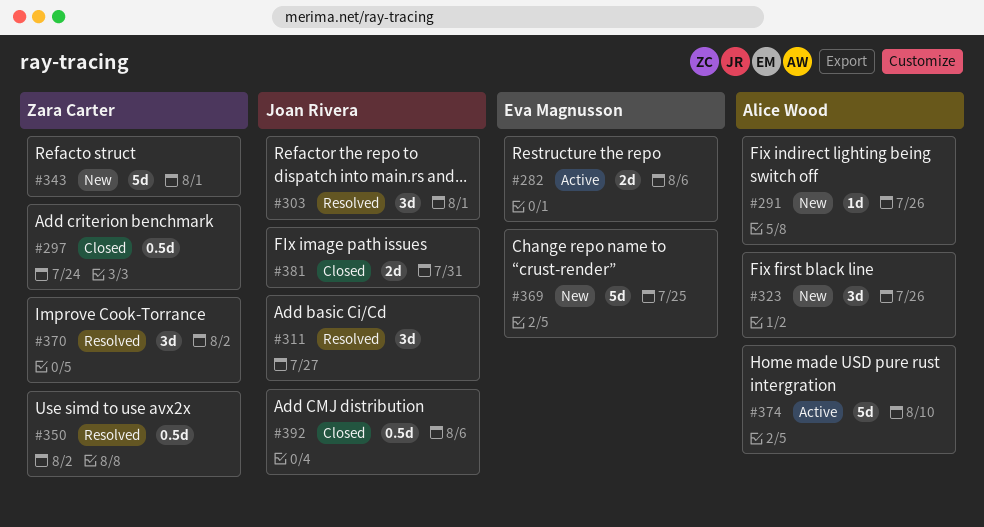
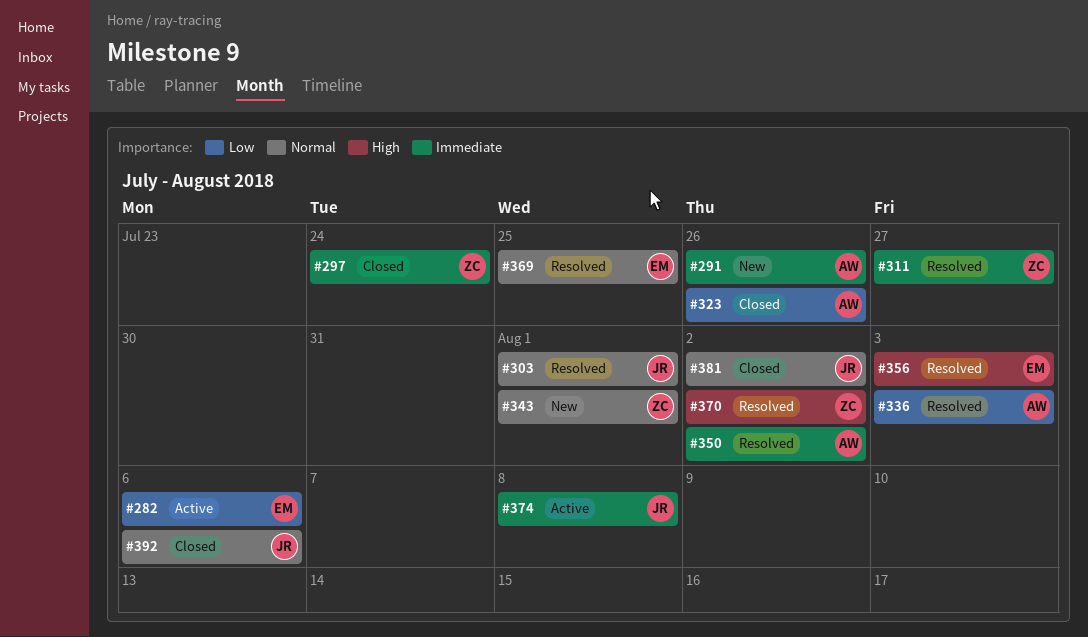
#311, owner: Joan Rivera -> Zara Carter
#323, status: New -> Closed
#336: none -> present
#350, owner: Zara Carter -> Alice Wood
#356: none -> present
#369, status: New -> Resolved
#374, owner: Alice Wood -> Joan Rivera
#374, due: Aug 10 -> Aug 8
#381, due: Jul 31 -> Aug 2

